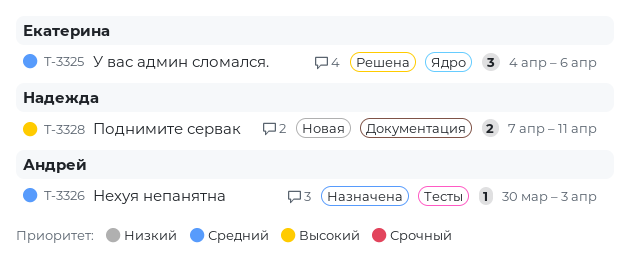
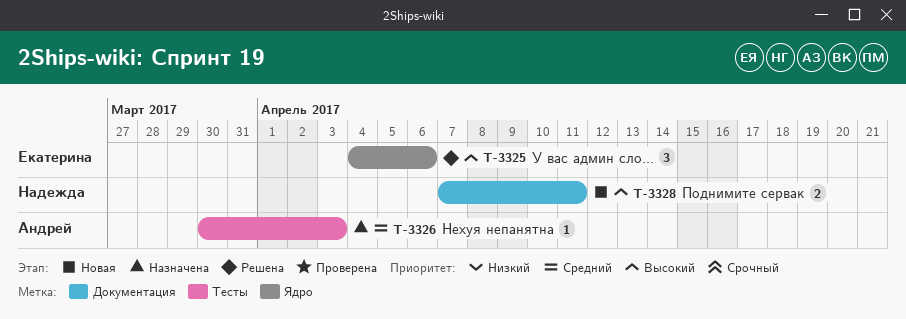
T-3325, priority: Средний -> Высокий

